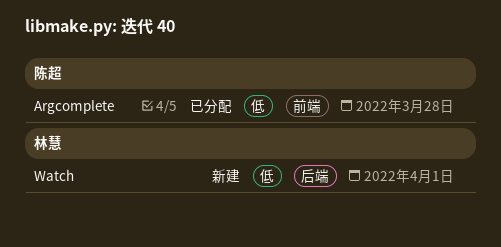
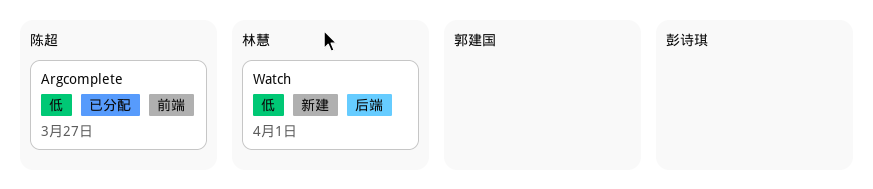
Argcomplete, due: Mar 28 -> Mar 27

